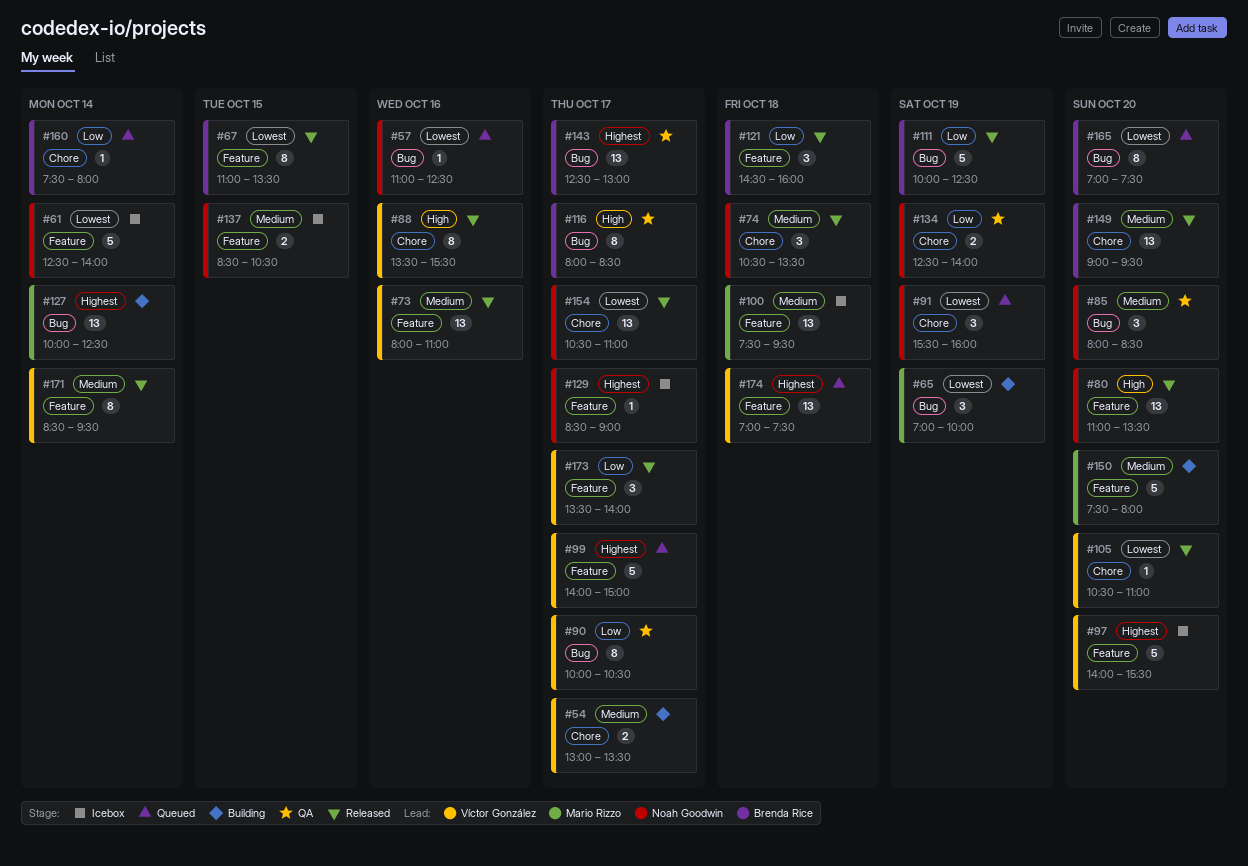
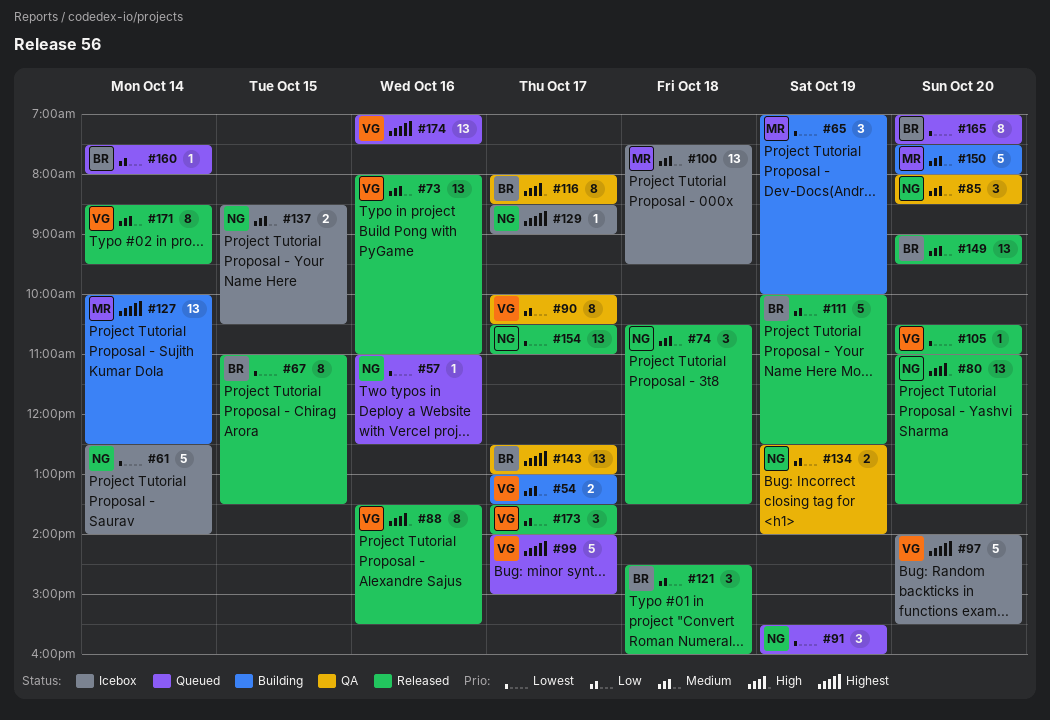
#174, day: Oct 18 -> Oct 16

